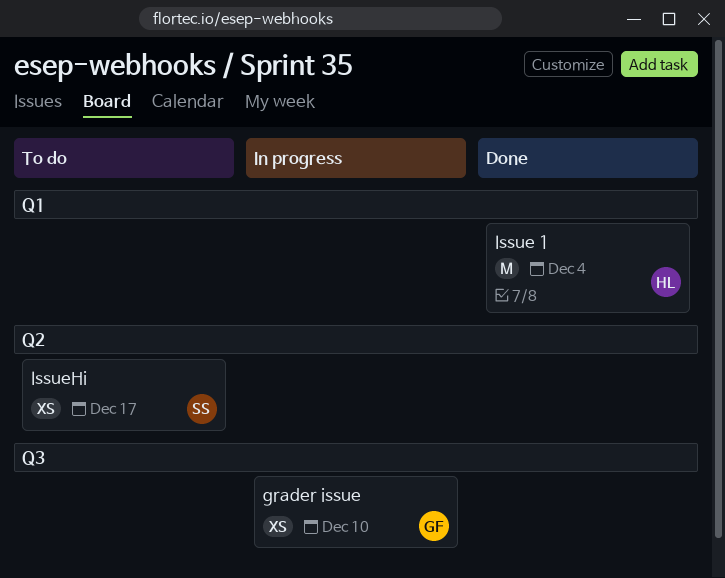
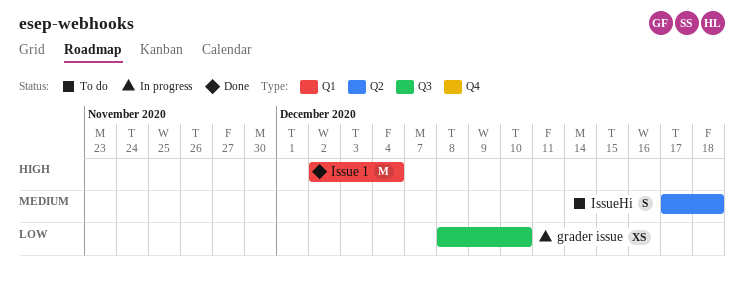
IssueHi, estimate: XS -> S
IssueHi, due: Dec 17 -> Dec 18

